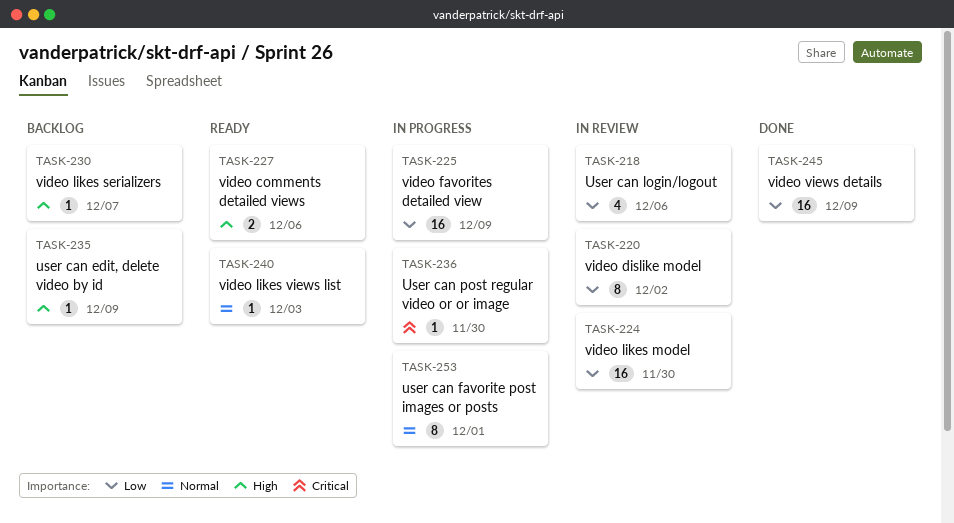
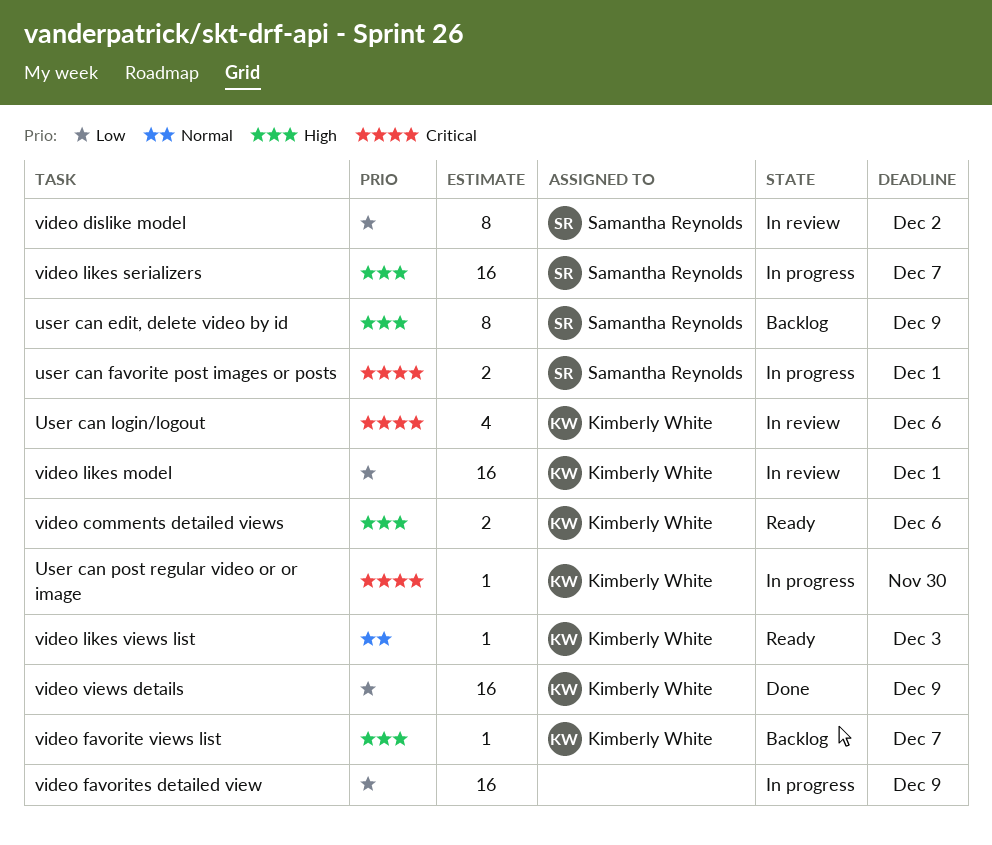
user can edit, delete video by id, estimate: 1 -> 8
user can favorite post images or posts, priority: Normal -> Critical
user can favorite post images or posts, estimate: 8 -> 2
User can login/logout, priority: Low -> Critical
video favorite views list: none -> present
video likes model, due: Nov 30 -> Dec 1
video likes serializers, status: Backlog -> In progress
video likes serializers, estimate: 1 -> 16

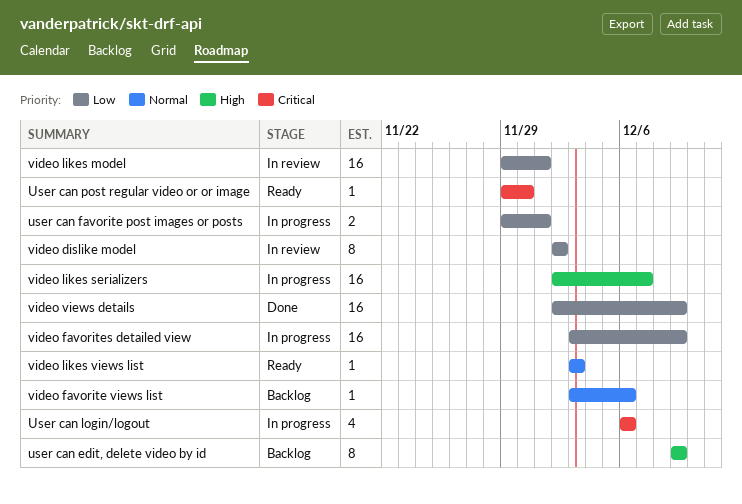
user can favorite post images or posts, priority: Critical -> Low
User can login/logout, status: In review -> In progress
User can post regular video or or image, status: In progress -> Ready
video comments detailed views: present -> none
video favorite views list, priority: High -> Normal
video favorite views list, due: Dec 7 -> Dec 6

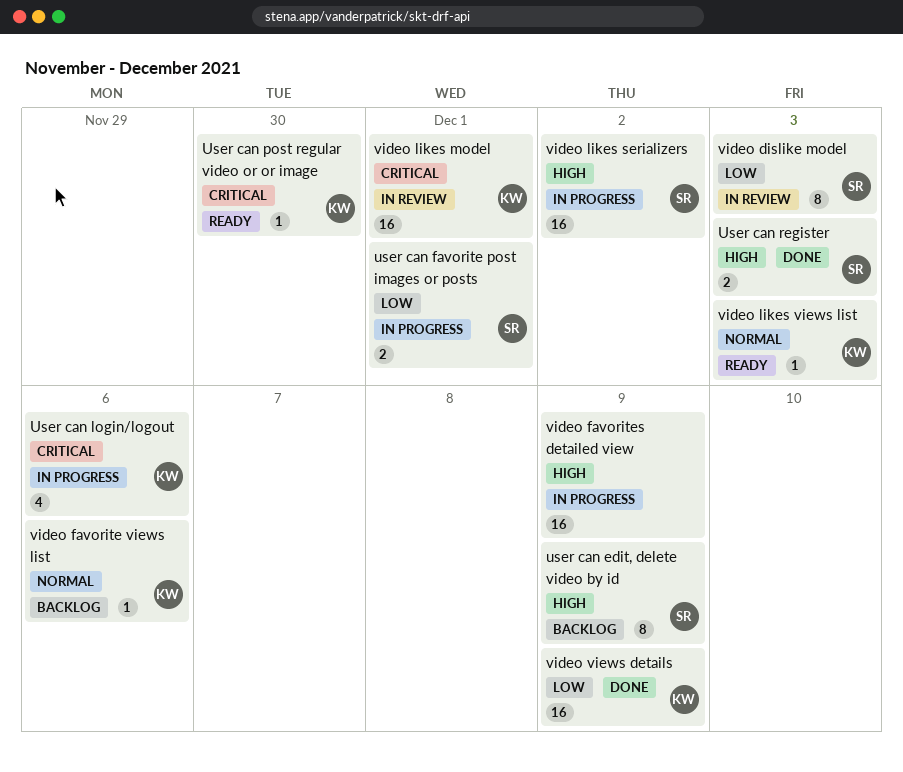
User can register: none -> present
video dislike model, due: Dec 2 -> Dec 3
video favorites detailed view, priority: Low -> High
video likes model, priority: Low -> Critical
video likes serializers, due: Dec 7 -> Dec 2

